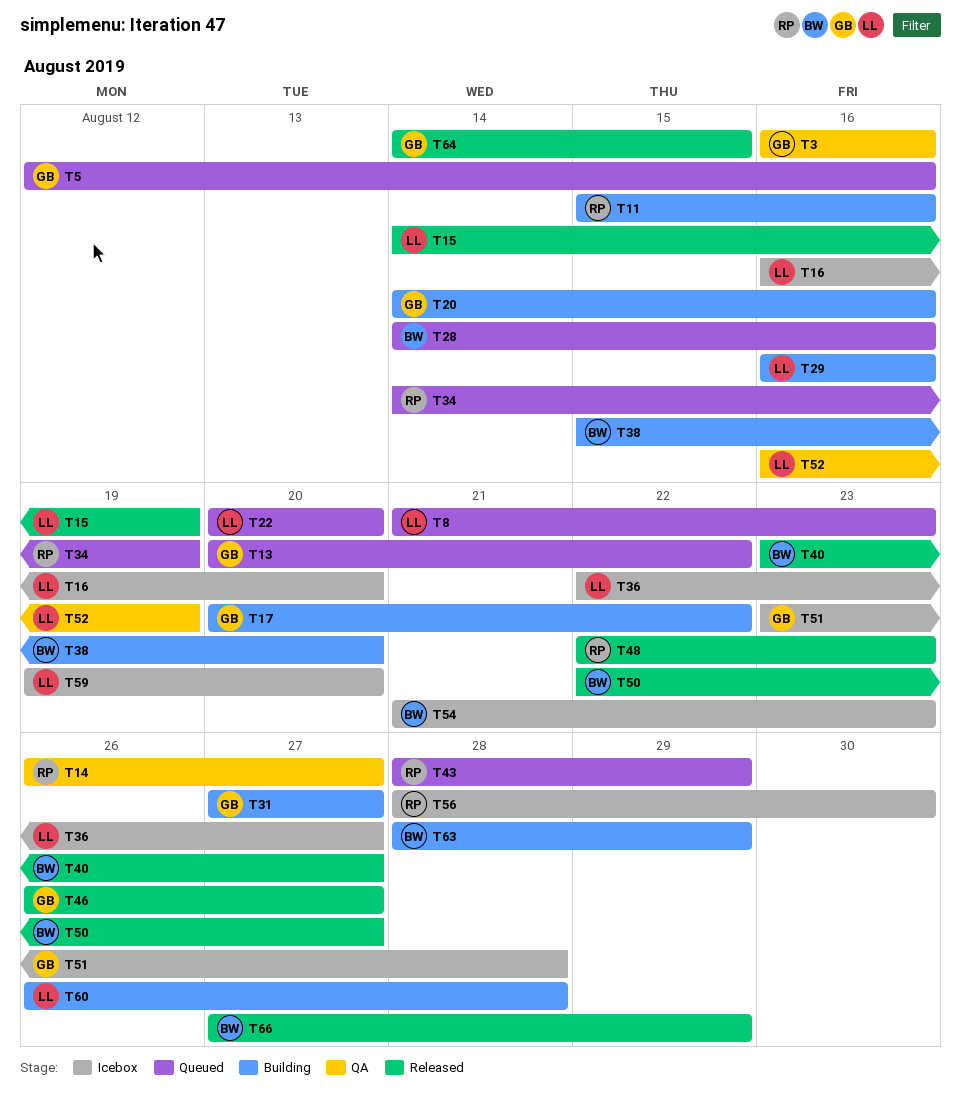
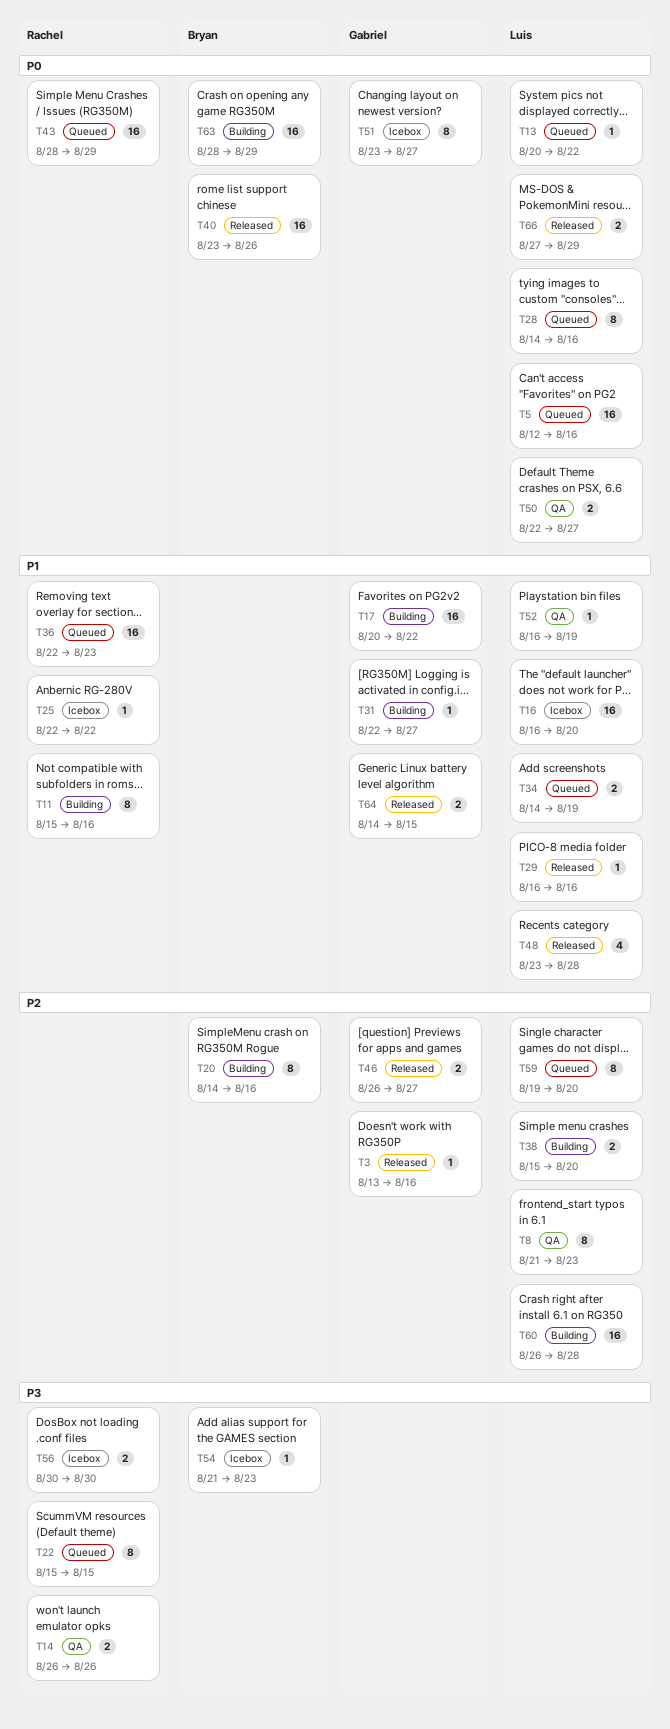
T3, status: QA -> Released
T3, start: Aug 16 -> Aug 13
T5, owner: Gabriel -> Luis
T8, status: Queued -> QA
T13, owner: Gabriel -> Luis
T14, due: Aug 27 -> Aug 26
T15: present -> none
T20, owner: Gabriel -> Bryan
T22, owner: Luis -> Rachel
T22, start: Aug 20 -> Aug 15
T22, due: Aug 20 -> Aug 15
T25: none -> present
T28, owner: Bryan -> Luis
T29, status: Building -> Released
T31, start: Aug 27 -> Aug 22
T34, owner: Rachel -> Luis
T36, status: Icebox -> Queued
T36, owner: Luis -> Rachel
T36, due: Aug 27 -> Aug 23
T38, owner: Bryan -> Luis
T40, due: Aug 27 -> Aug 26
T48, owner: Rachel -> Luis
T48, start: Aug 22 -> Aug 23
T48, due: Aug 23 -> Aug 28
T50, status: Released -> QA
T50, owner: Bryan -> Luis
T51, due: Aug 28 -> Aug 27
T56, start: Aug 28 -> Aug 30
T59, status: Icebox -> Queued
T66, owner: Bryan -> Luis

